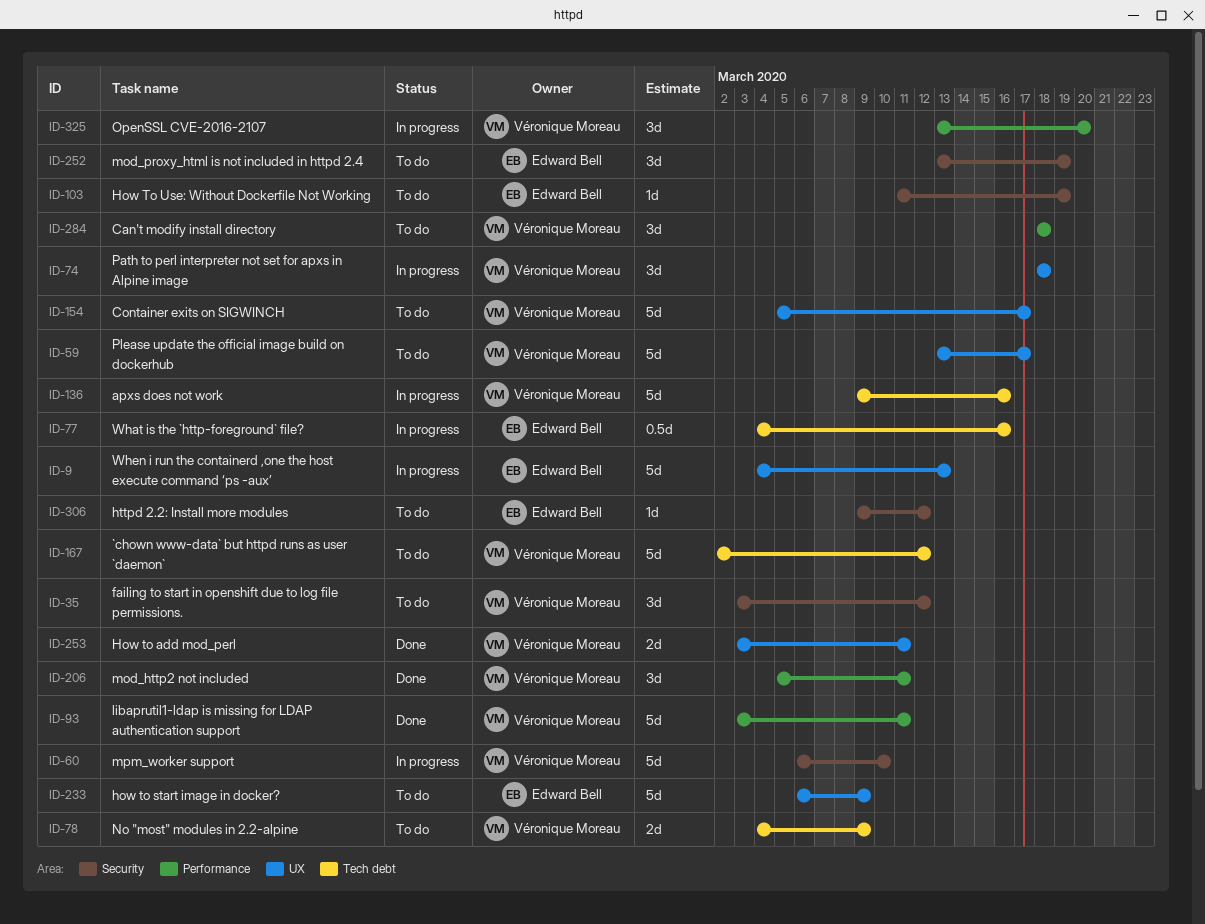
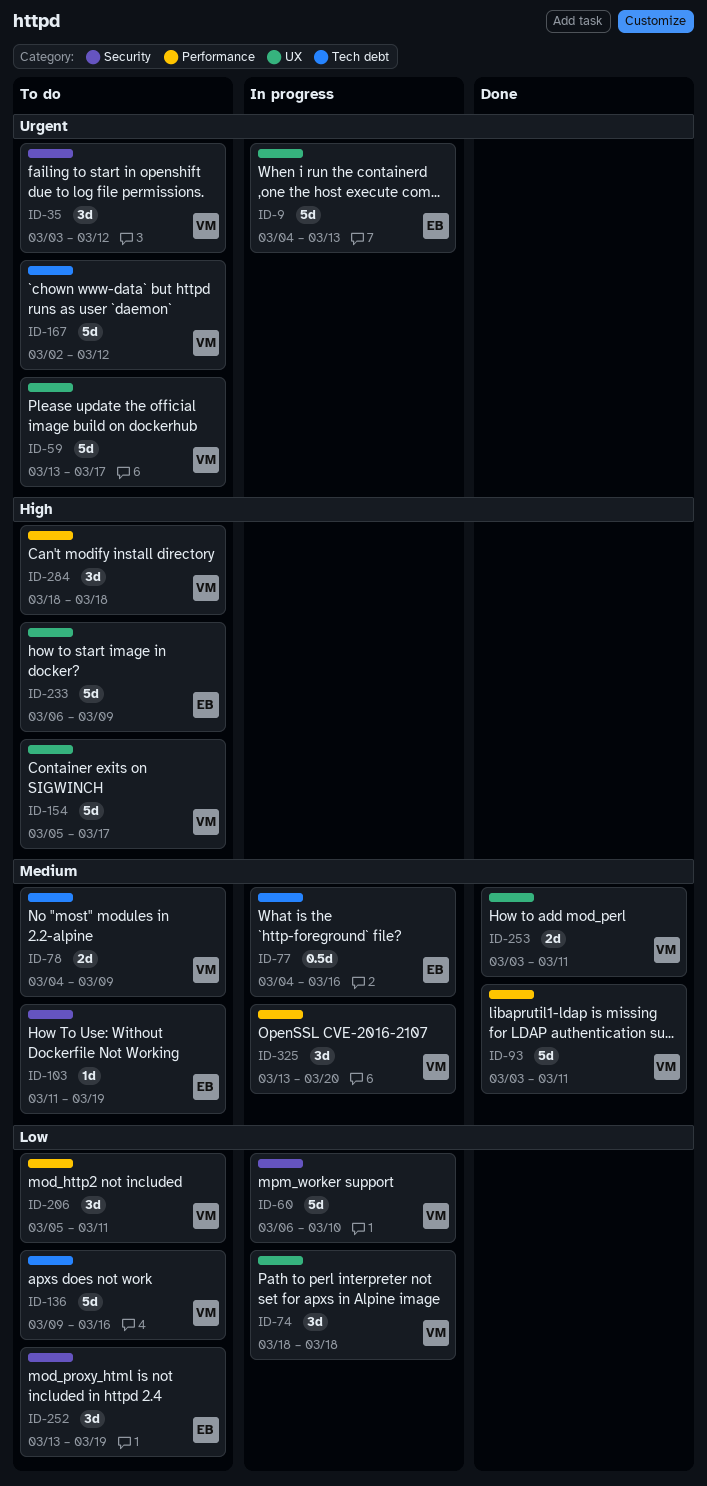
ID-136, status: In progress -> To do
ID-206, status: Done -> To do
ID-306: present -> none

